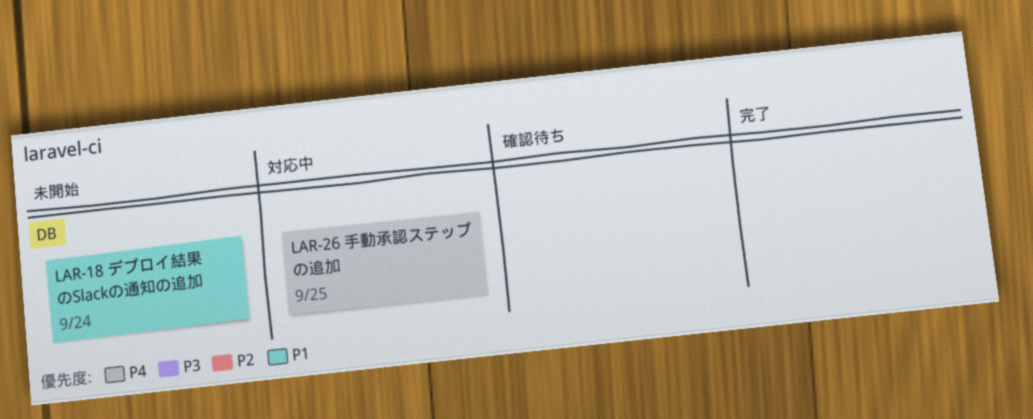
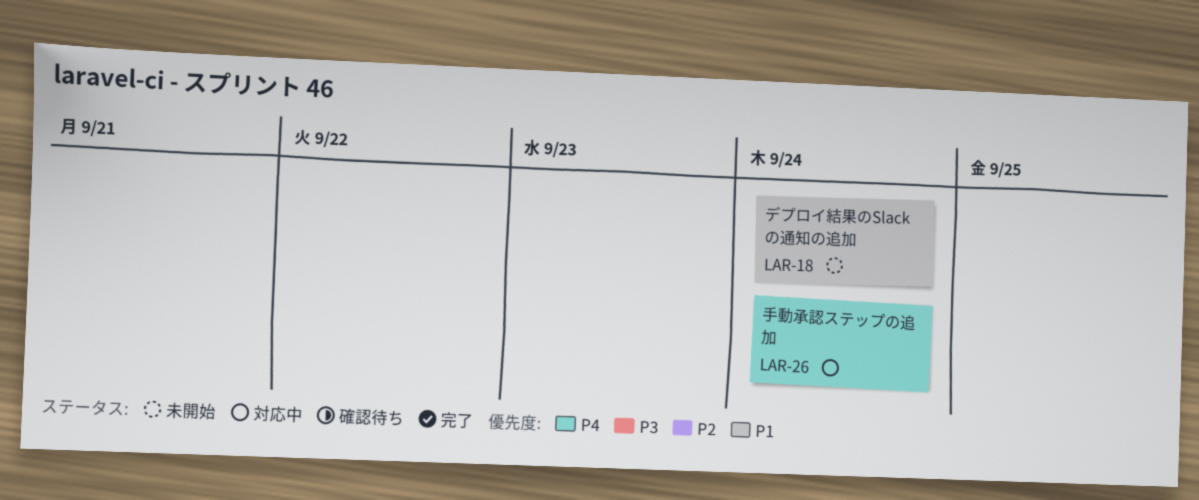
LAR-26, due: Sep 25 -> Sep 24

